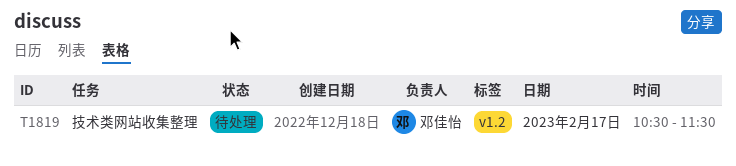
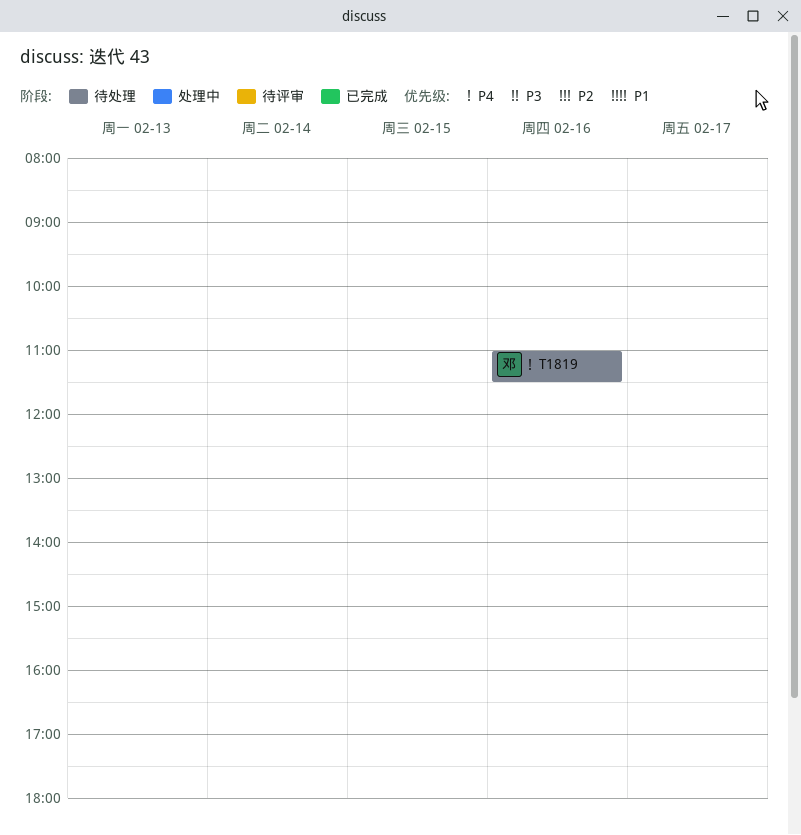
T1819, day: Feb 17 -> Feb 16
T1819, begins: 10:30 -> 11:00

